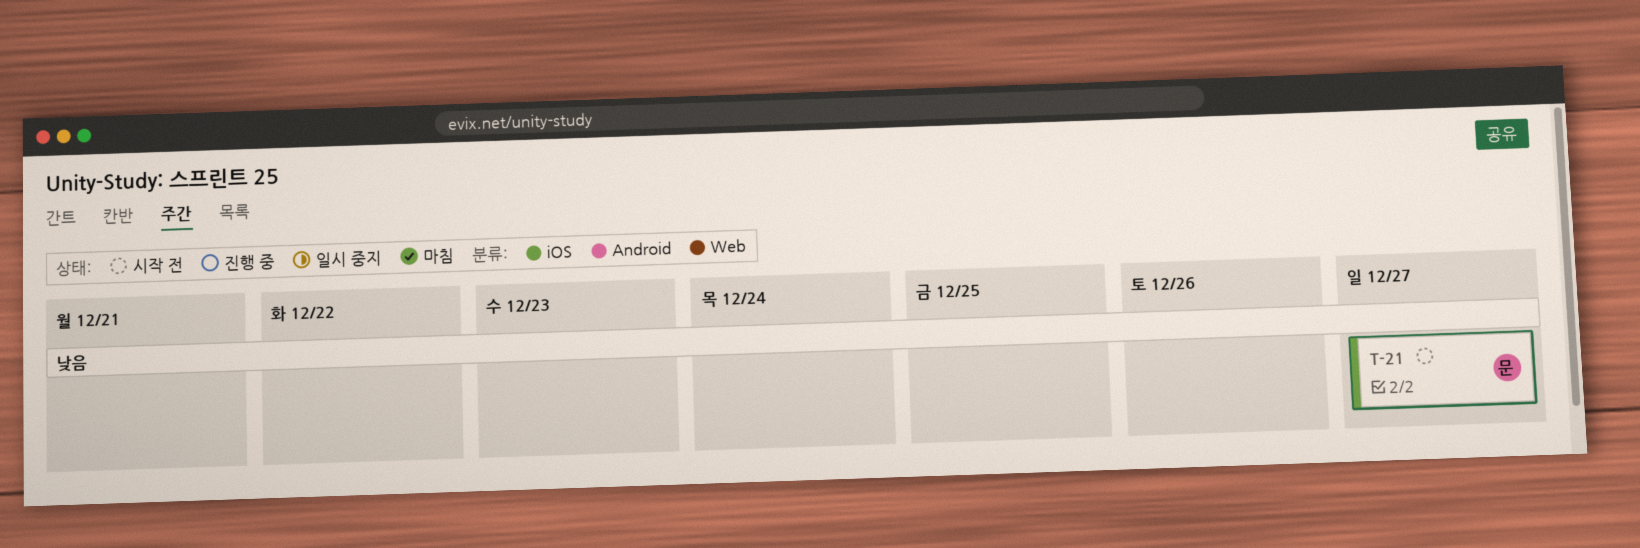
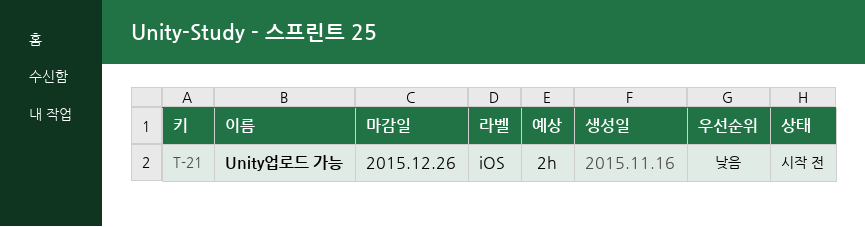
T-21, due: Dec 27 -> Dec 26

